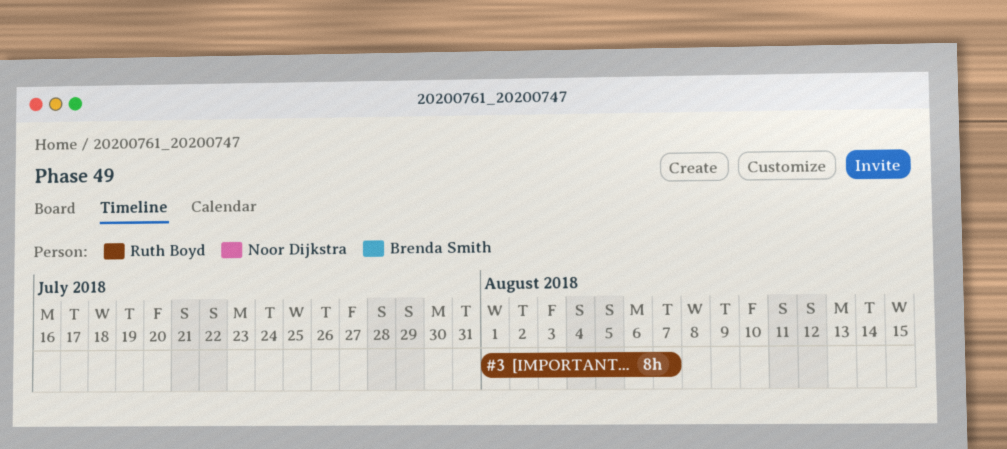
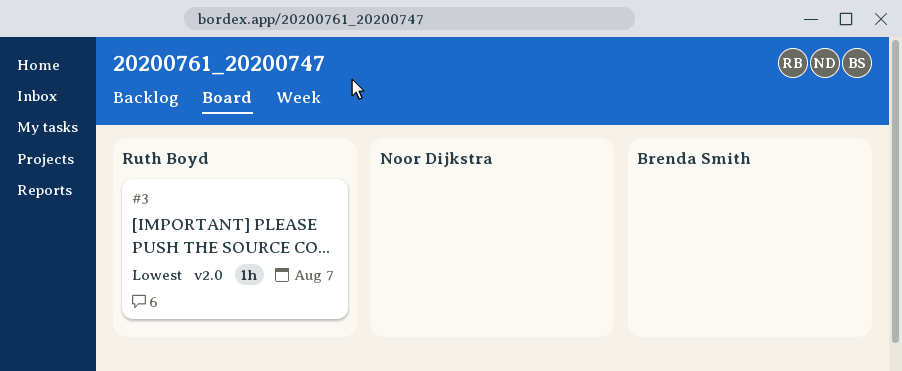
#3, estimate: 8h -> 1h

